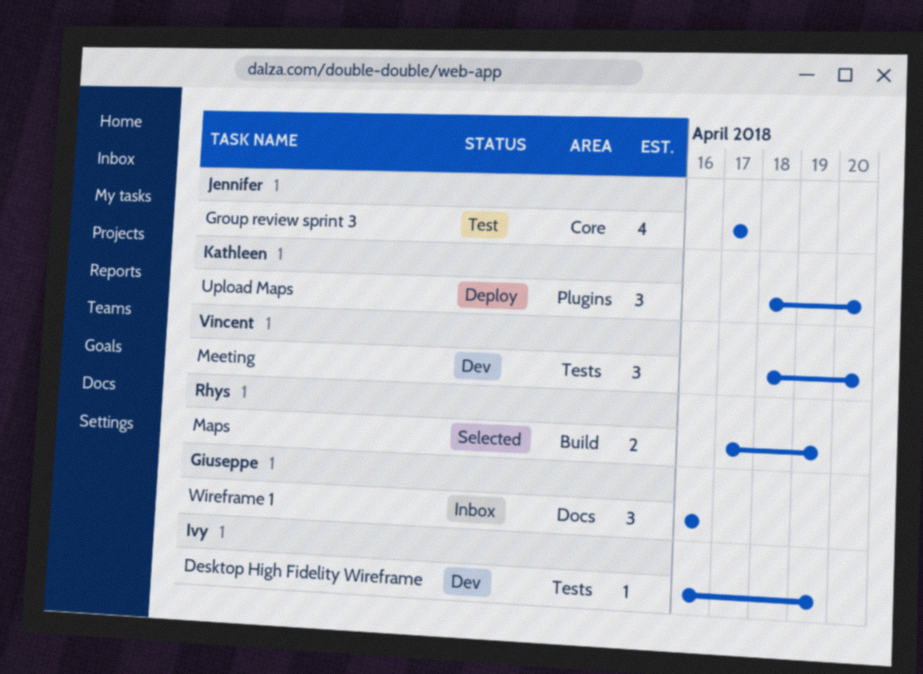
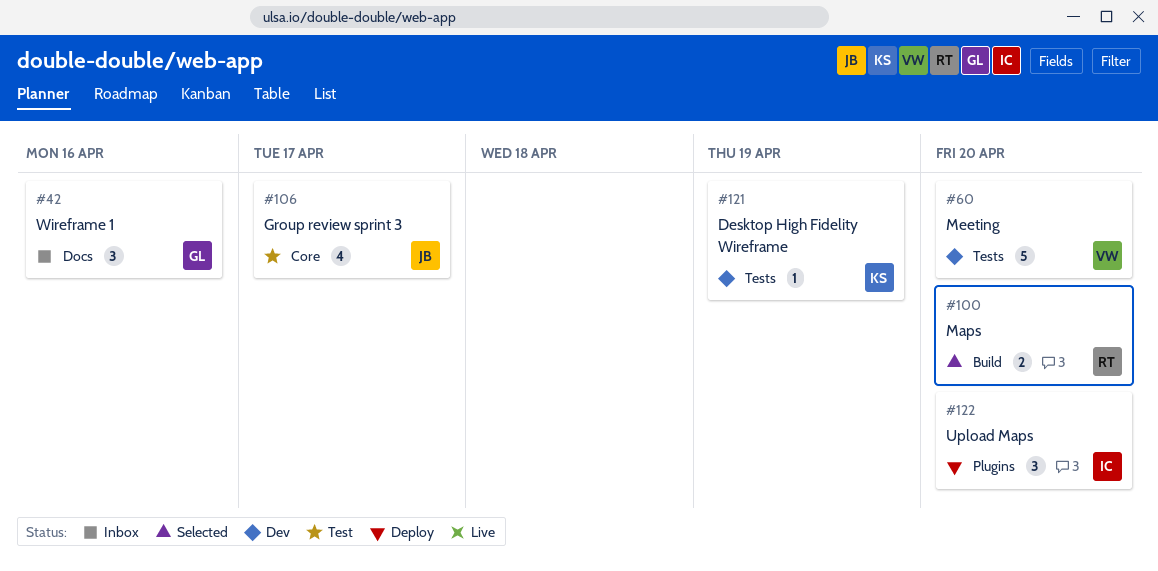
Desktop High Fidelity Wireframe, owner: Ivy -> Kathleen
Maps, due: Apr 19 -> Apr 20
Meeting, estimate: 3 -> 5
Upload Maps, owner: Kathleen -> Ivy

